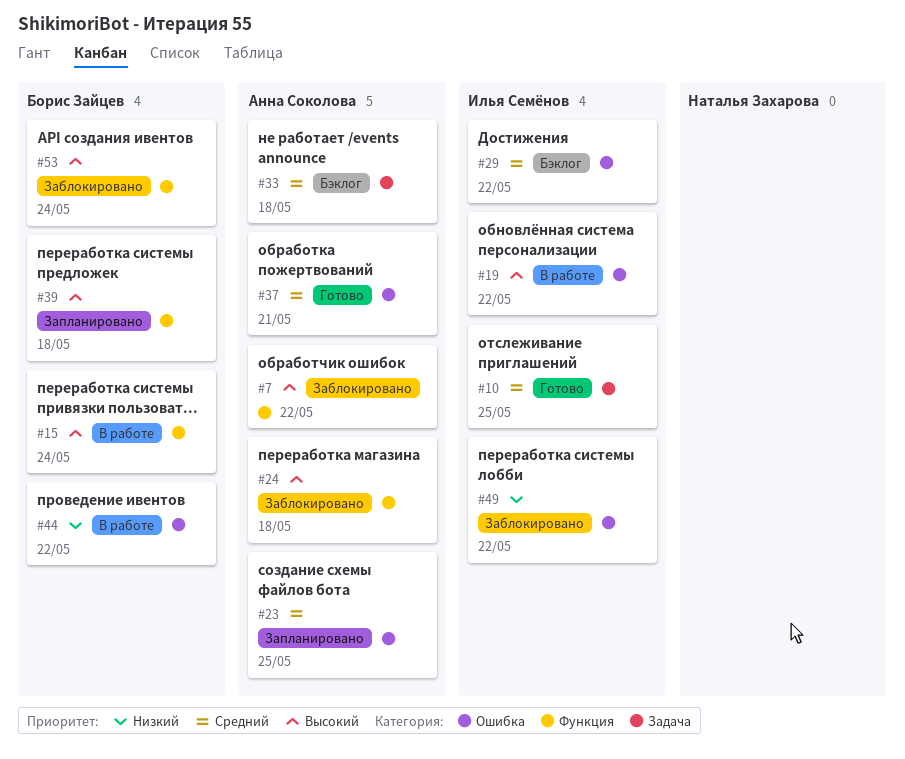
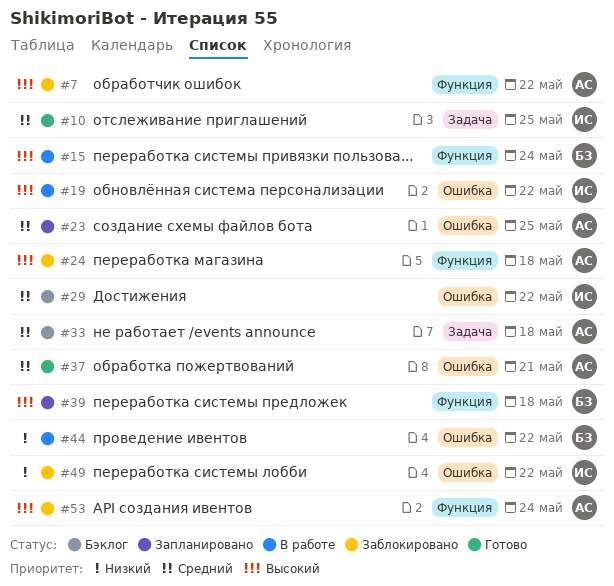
#53, owner: Борис Зайцев -> Анна Соколова

